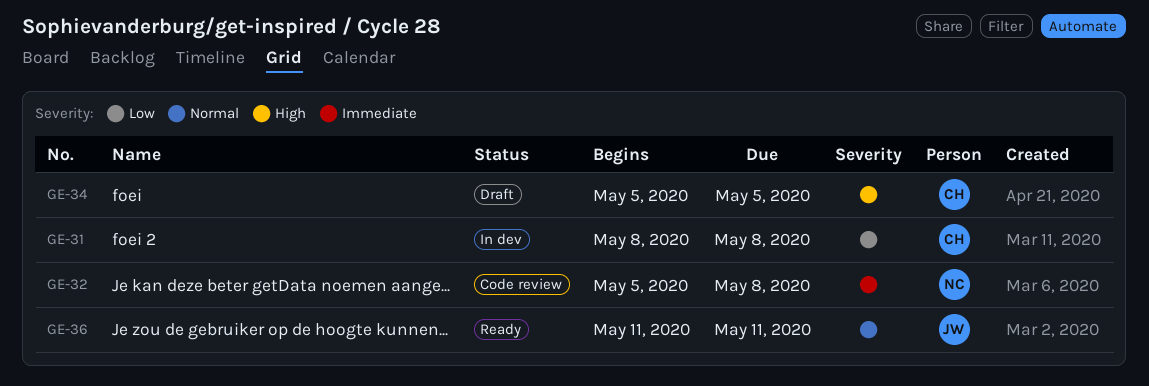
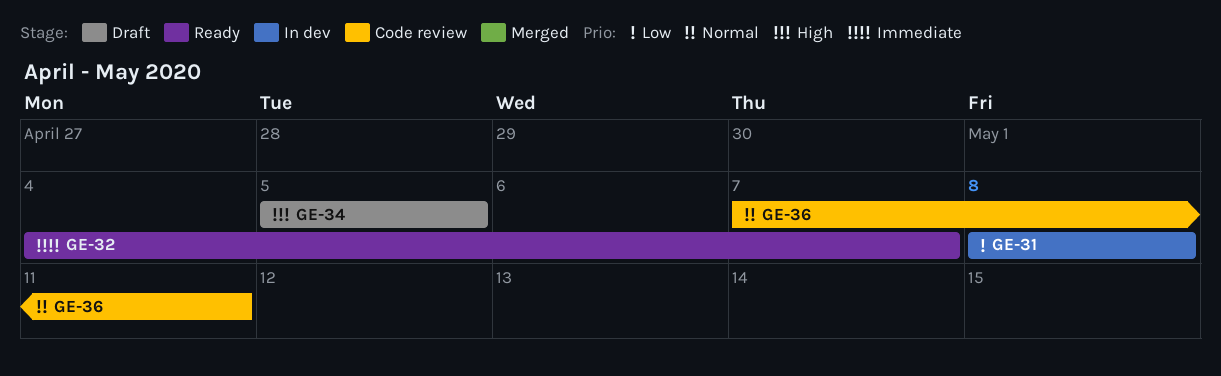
GE-32, status: Code review -> Ready
GE-32, start: May 5 -> May 4
GE-32, due: May 8 -> May 7
GE-36, status: Ready -> Code review
GE-36, start: May 11 -> May 7

